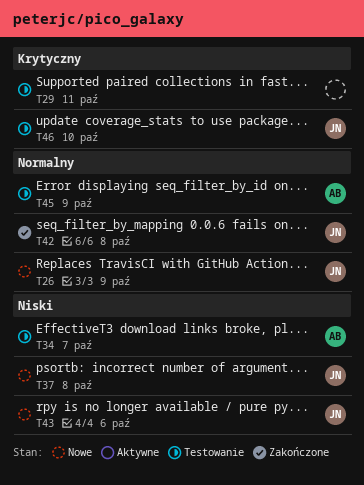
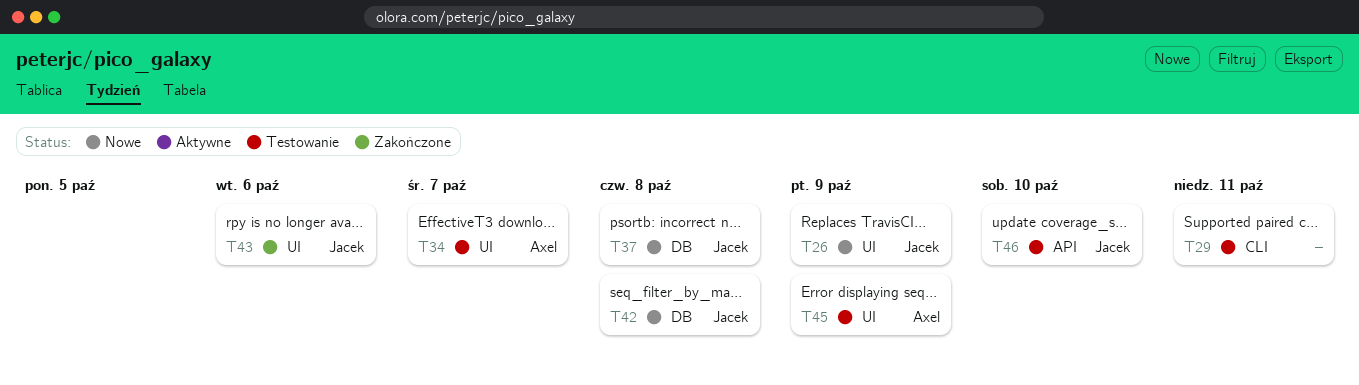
T42, status: Zakończone -> Nowe
T43, status: Nowe -> Zakończone

